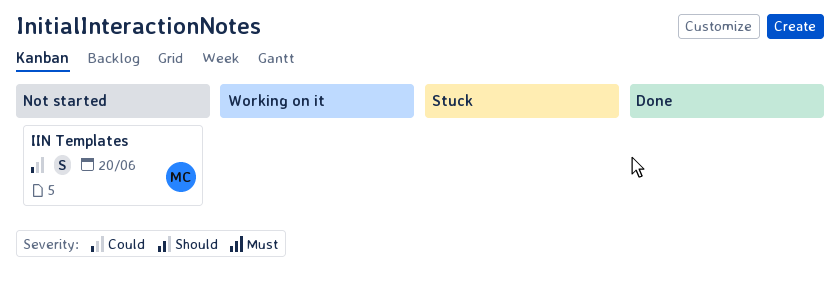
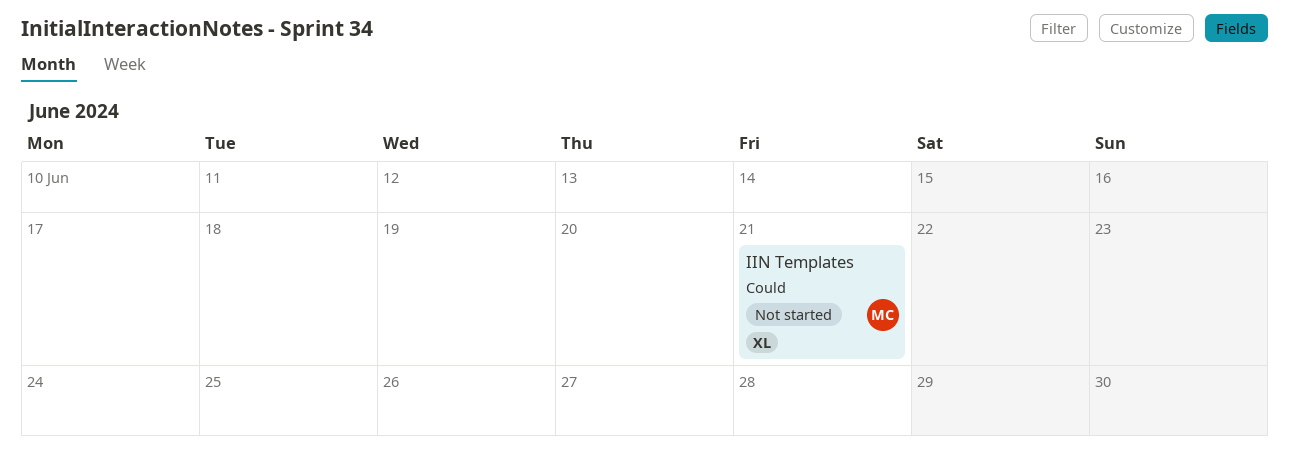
IIN Templates, estimate: S -> XL
IIN Templates, due: Jun 20 -> Jun 21

